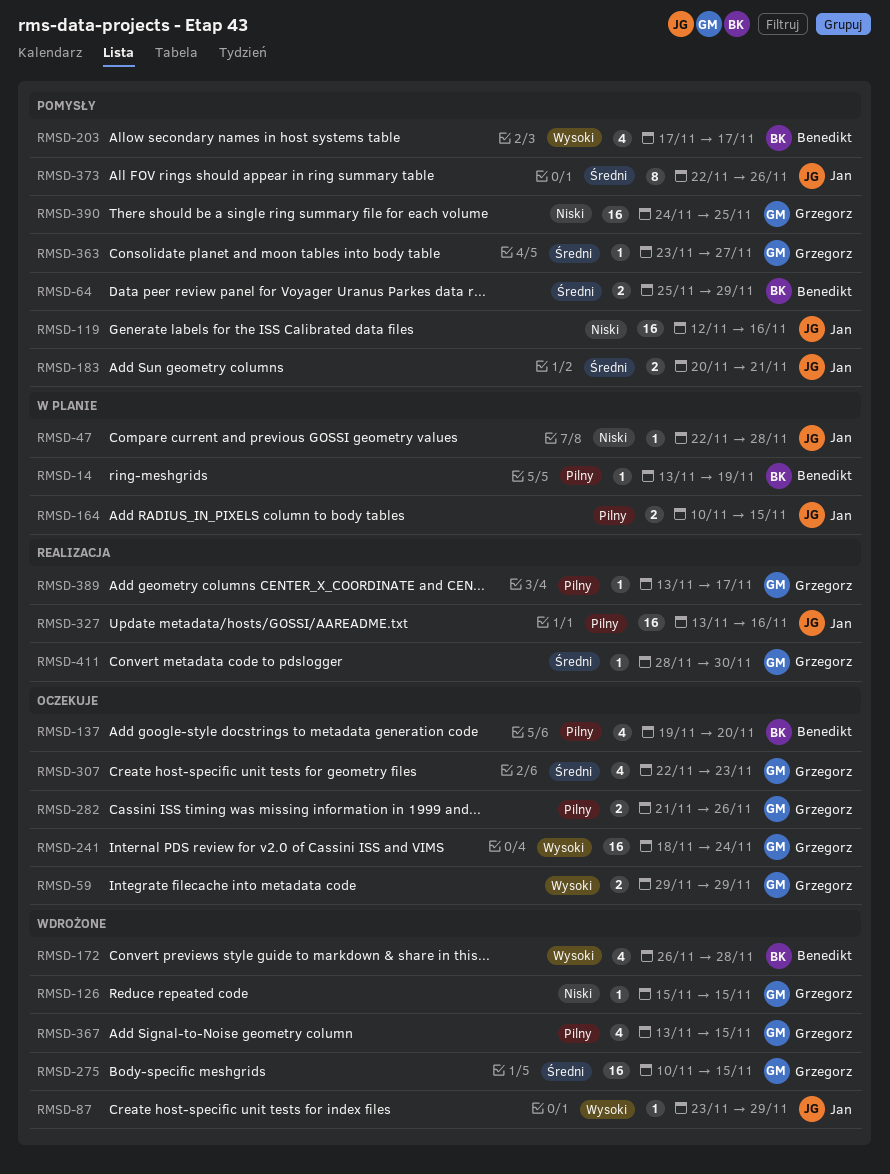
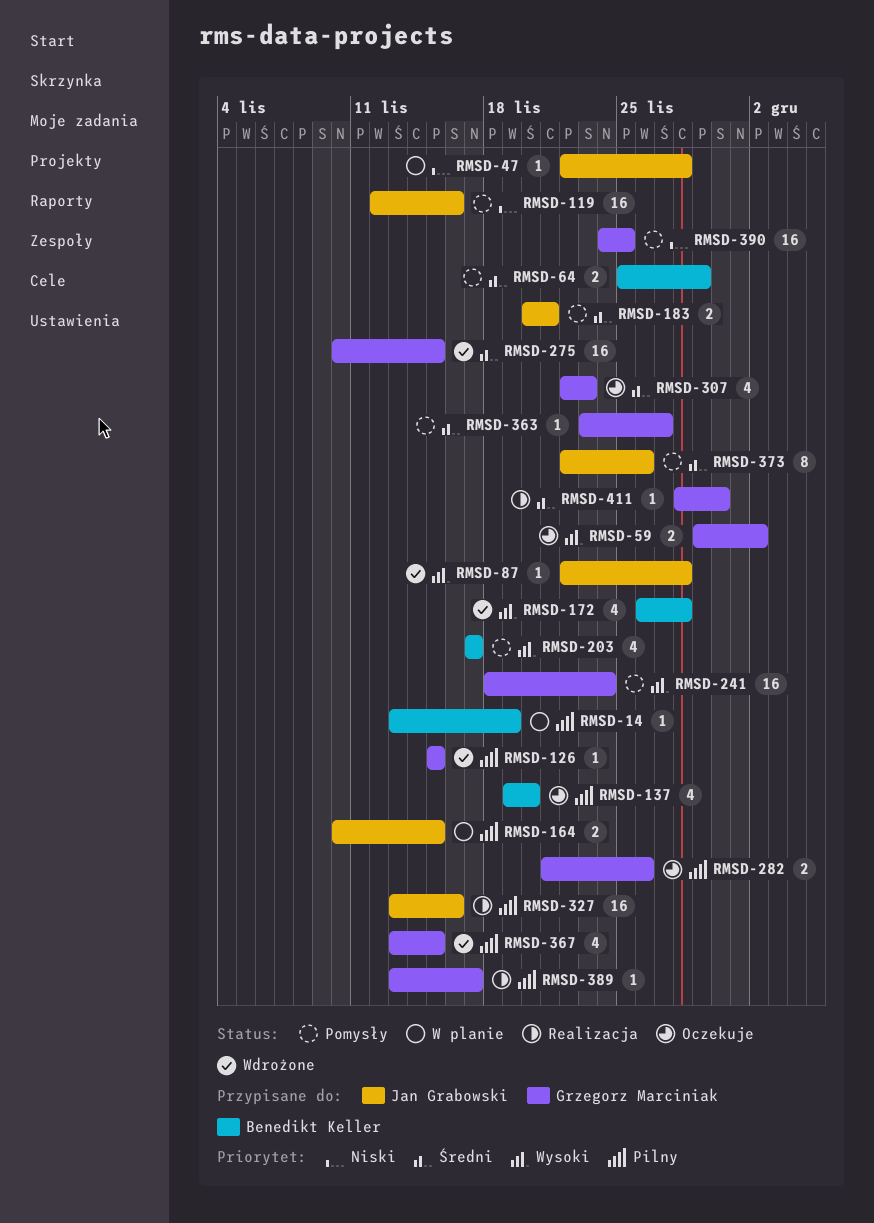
RMSD-59, due: Nov 29 -> Dec 2
RMSD-87, start: Nov 23 -> Nov 22
RMSD-87, due: Nov 29 -> Nov 28
RMSD-126, priority: Niski -> Pilny
RMSD-241, status: Oczekuje -> Pomysły

